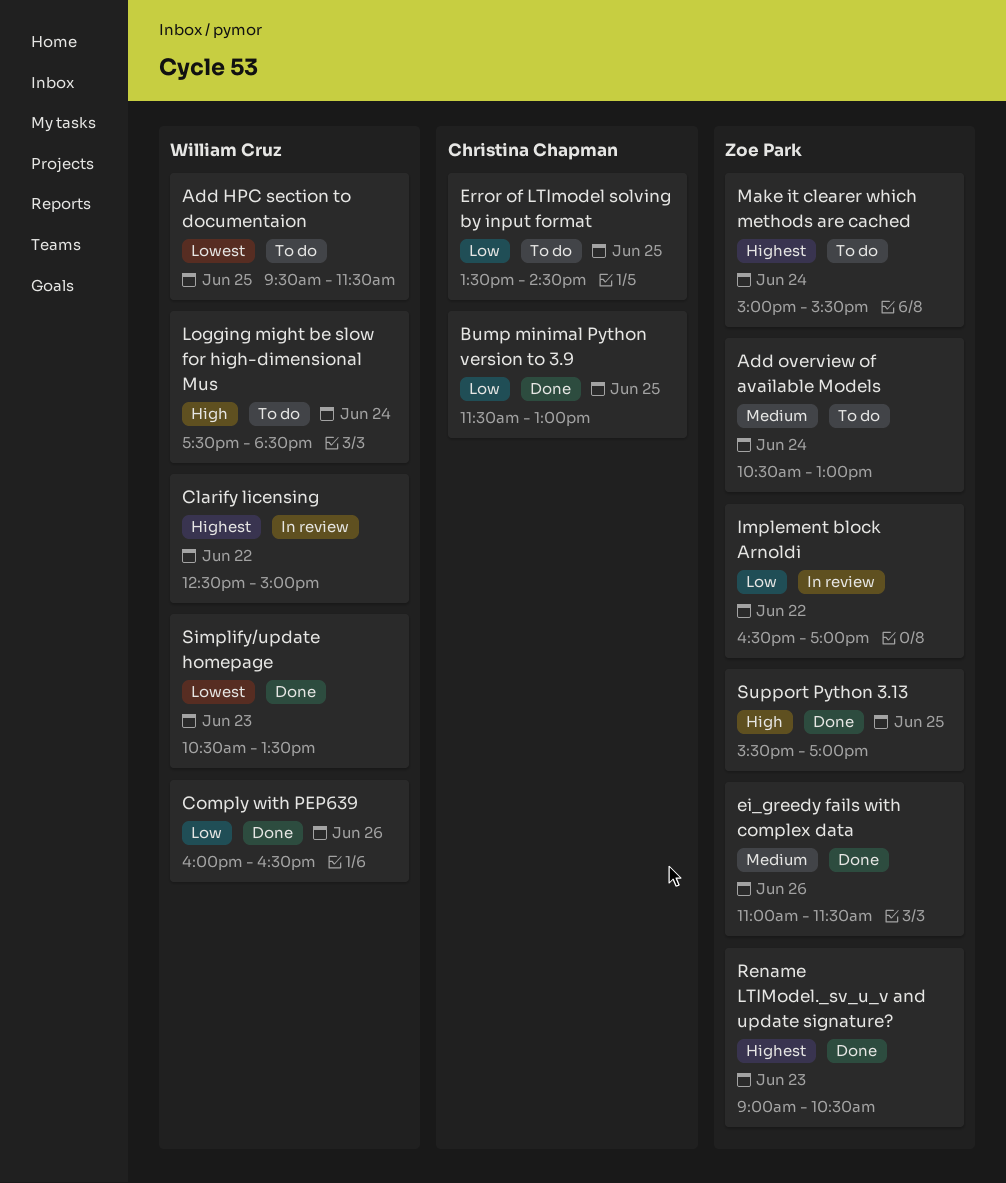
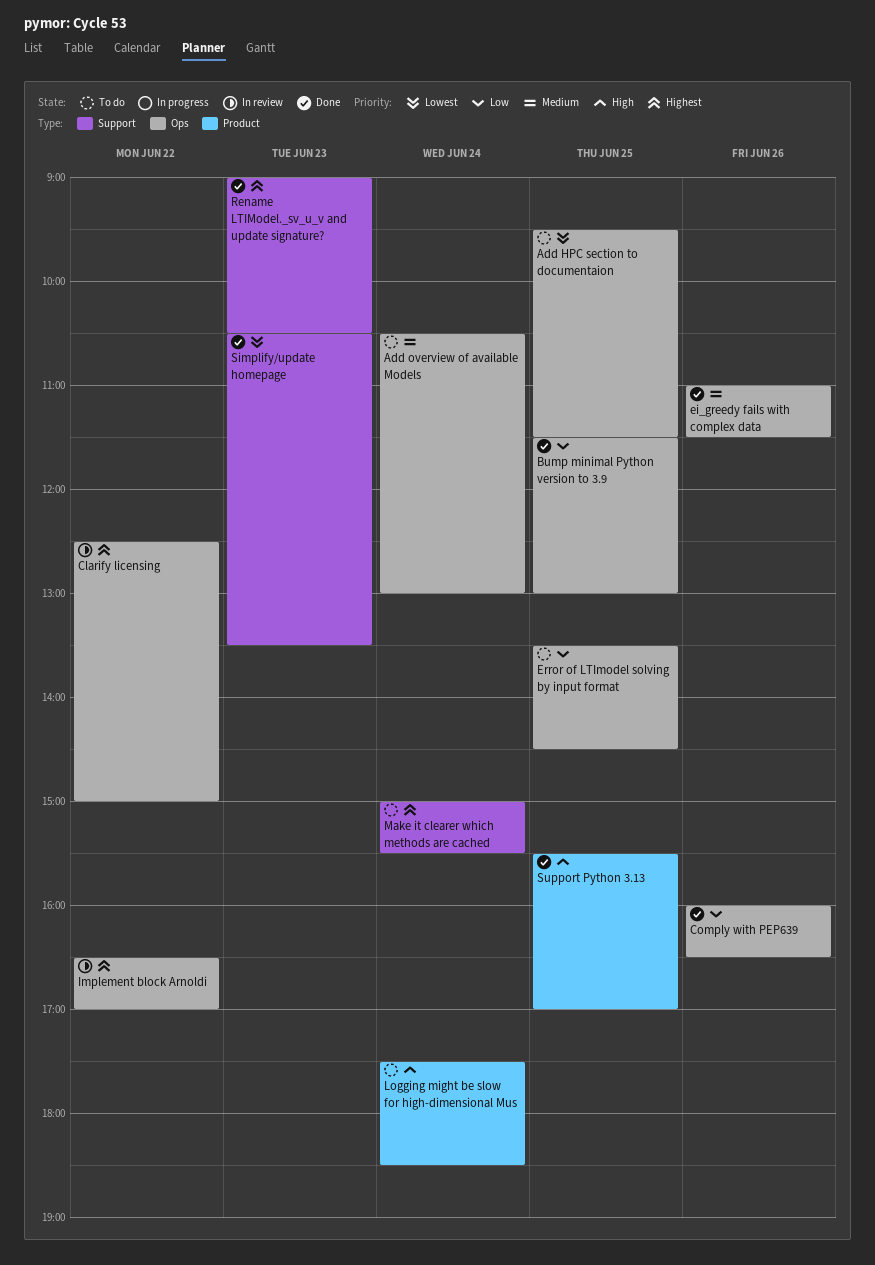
Implement block Arnoldi, priority: Low -> Highest

